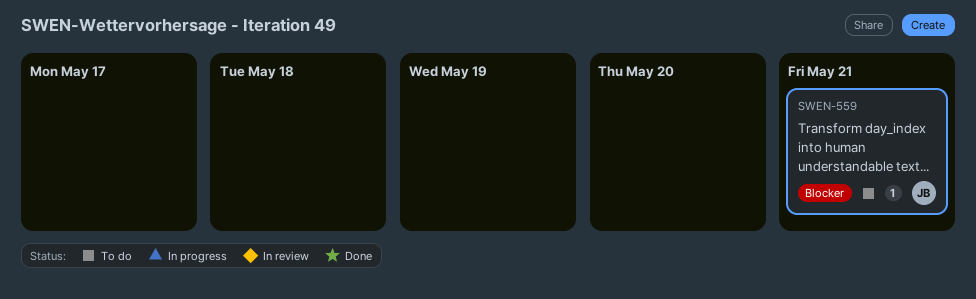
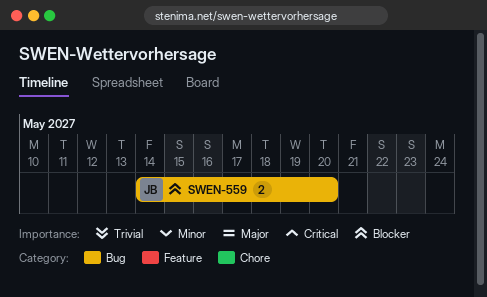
SWEN-559, estimate: 1 -> 2
SWEN-559, due: May 21 -> May 20

